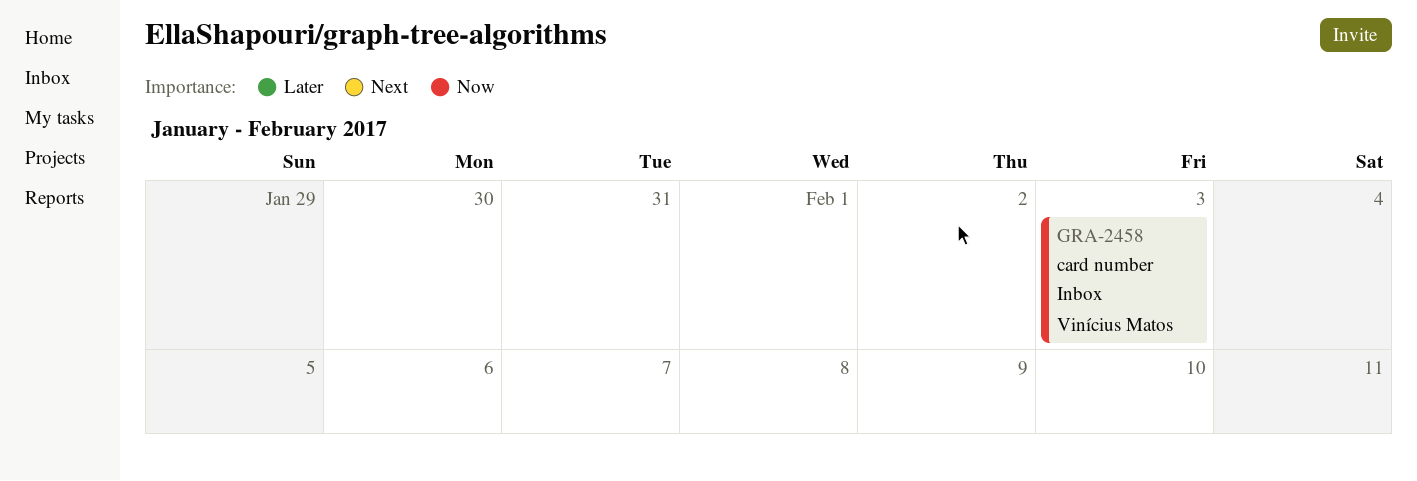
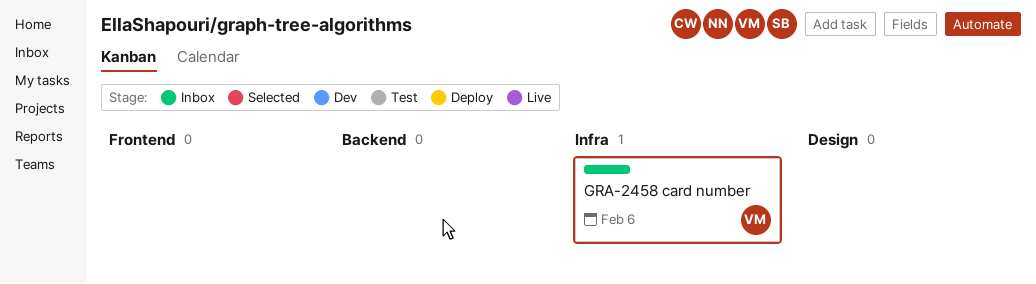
GRA-2458, due: Feb 3 -> Feb 6

